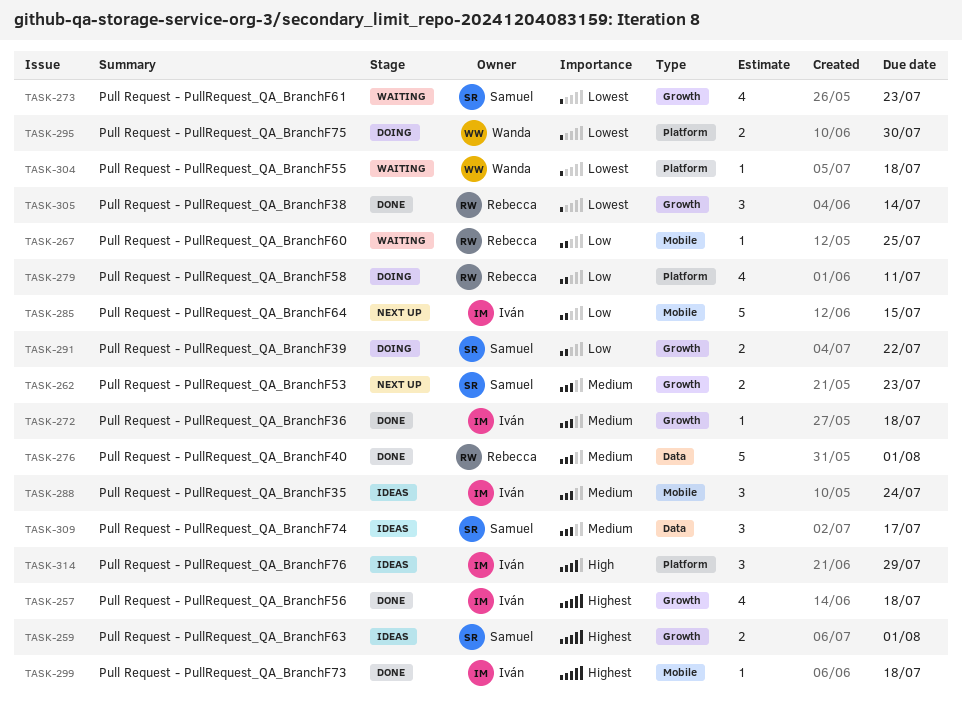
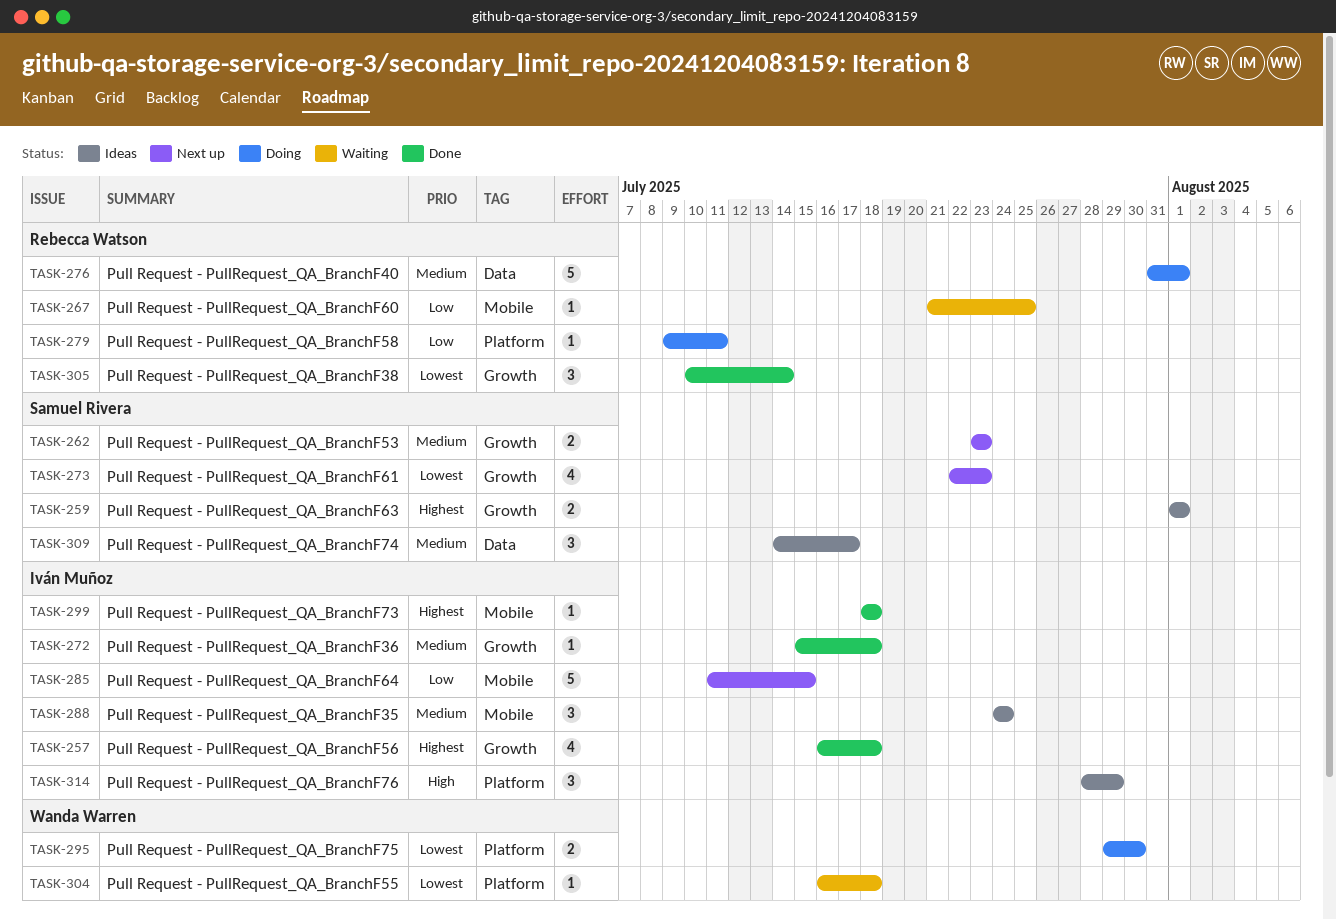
TASK-273, status: Waiting -> Next up
TASK-276, status: Done -> Doing
TASK-279, estimate: 4 -> 1
TASK-291: present -> none

